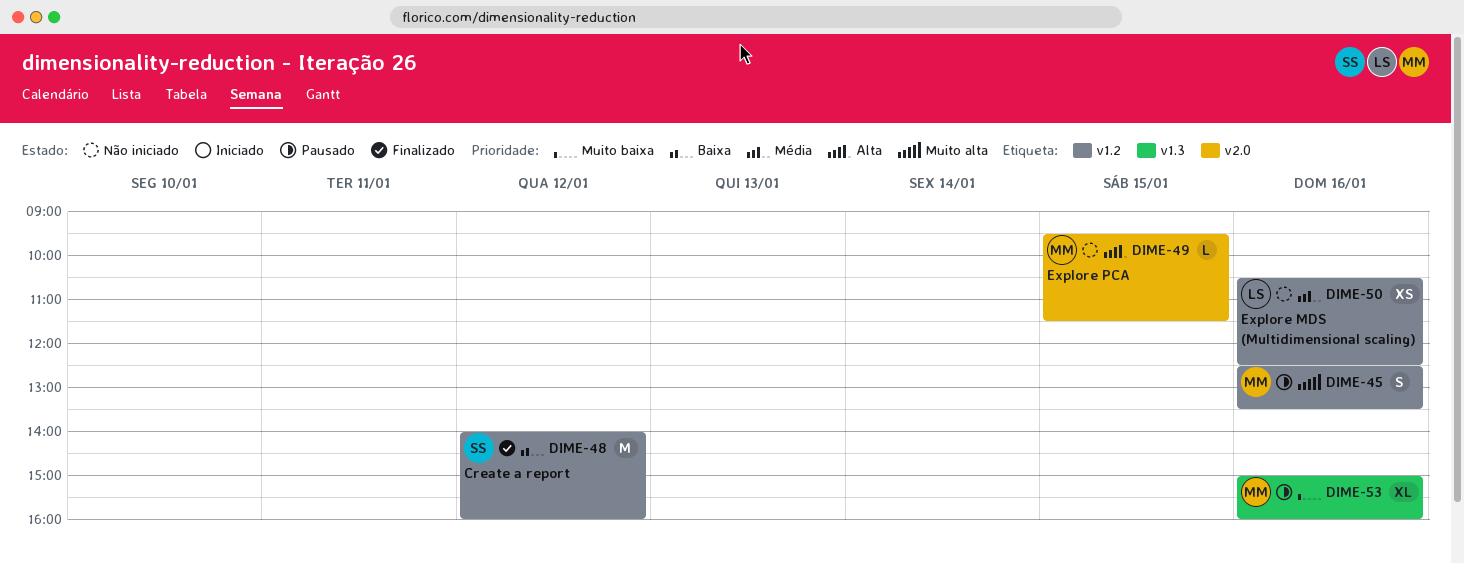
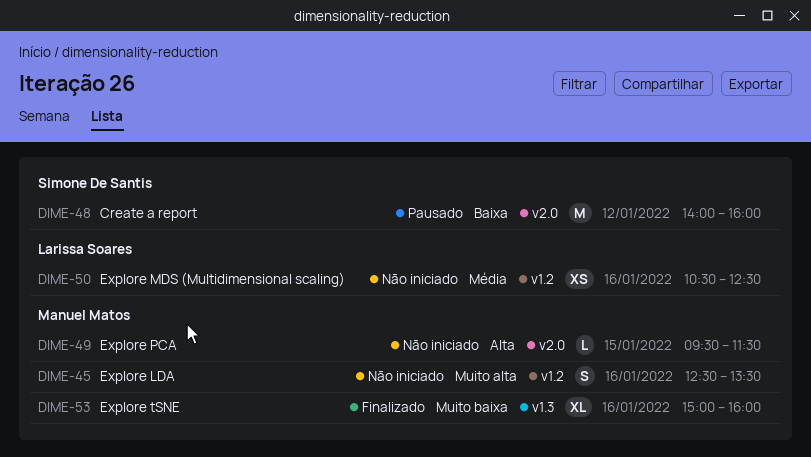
DIME-45, status: Pausado -> Não iniciado
DIME-48, status: Finalizado -> Pausado
DIME-48, label: v1.2 -> v2.0
DIME-53, status: Pausado -> Finalizado

